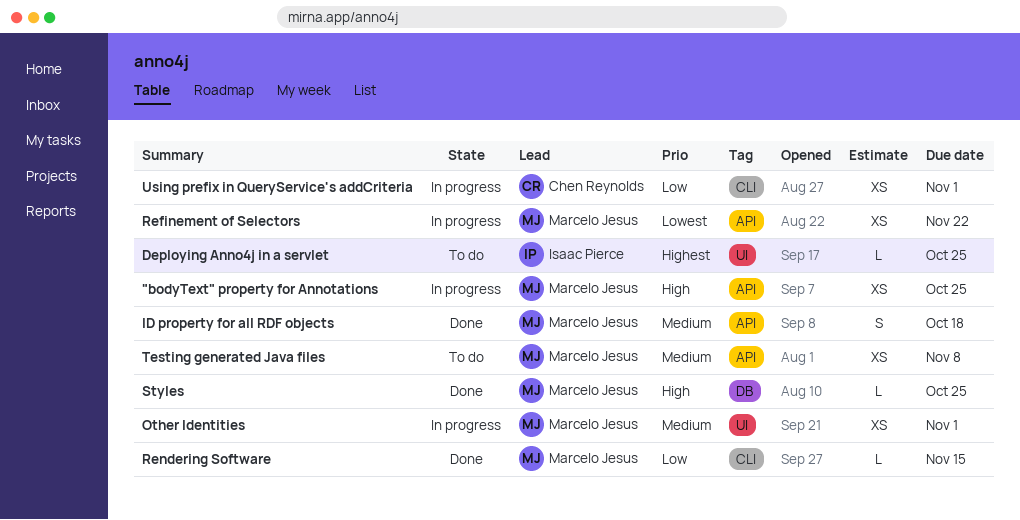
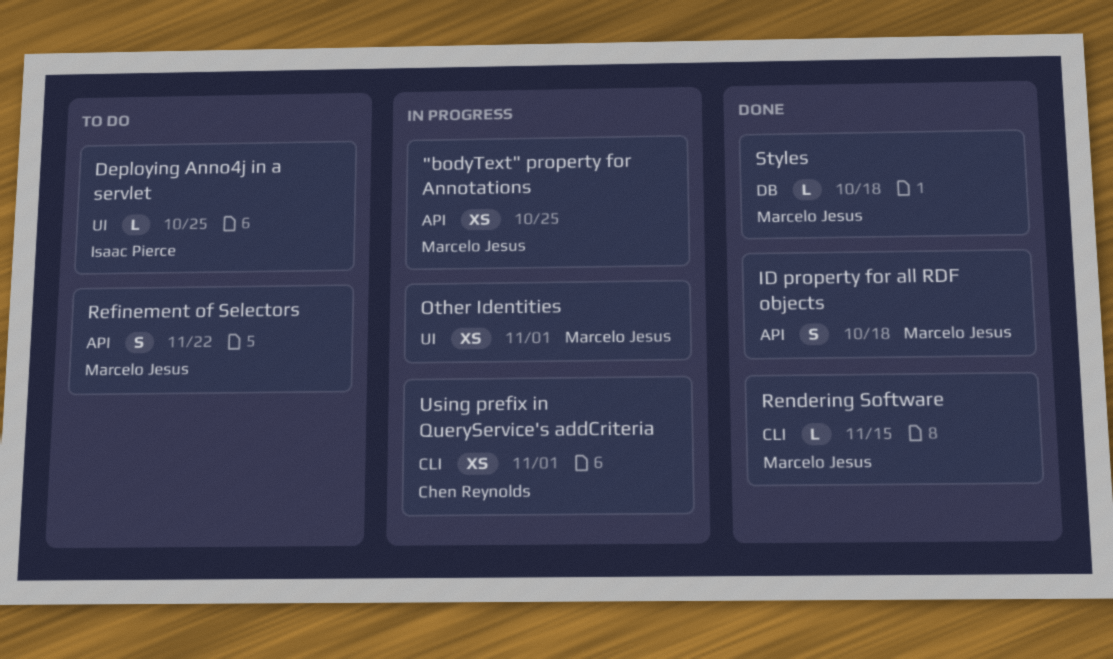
Refinement of Selectors, status: In progress -> To do
Refinement of Selectors, estimate: XS -> S
Styles, due: Oct 25 -> Oct 18
Testing generated Java files: present -> none

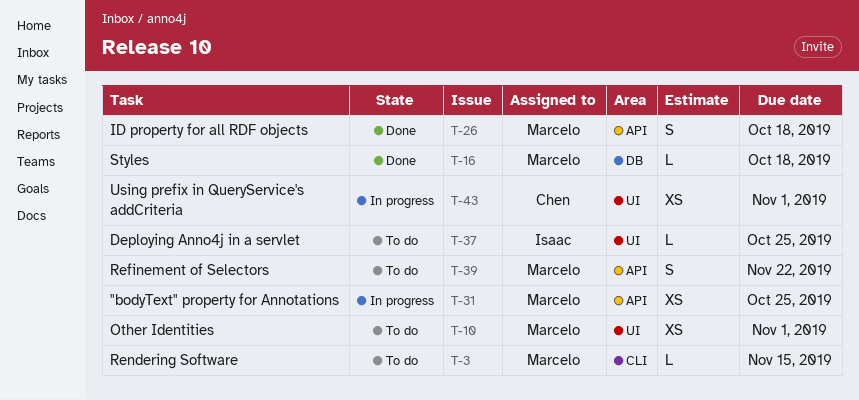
Other Identities, status: In progress -> To do
Rendering Software, status: Done -> To do
Using prefix in QueryService's addCriteria, label: CLI -> UI

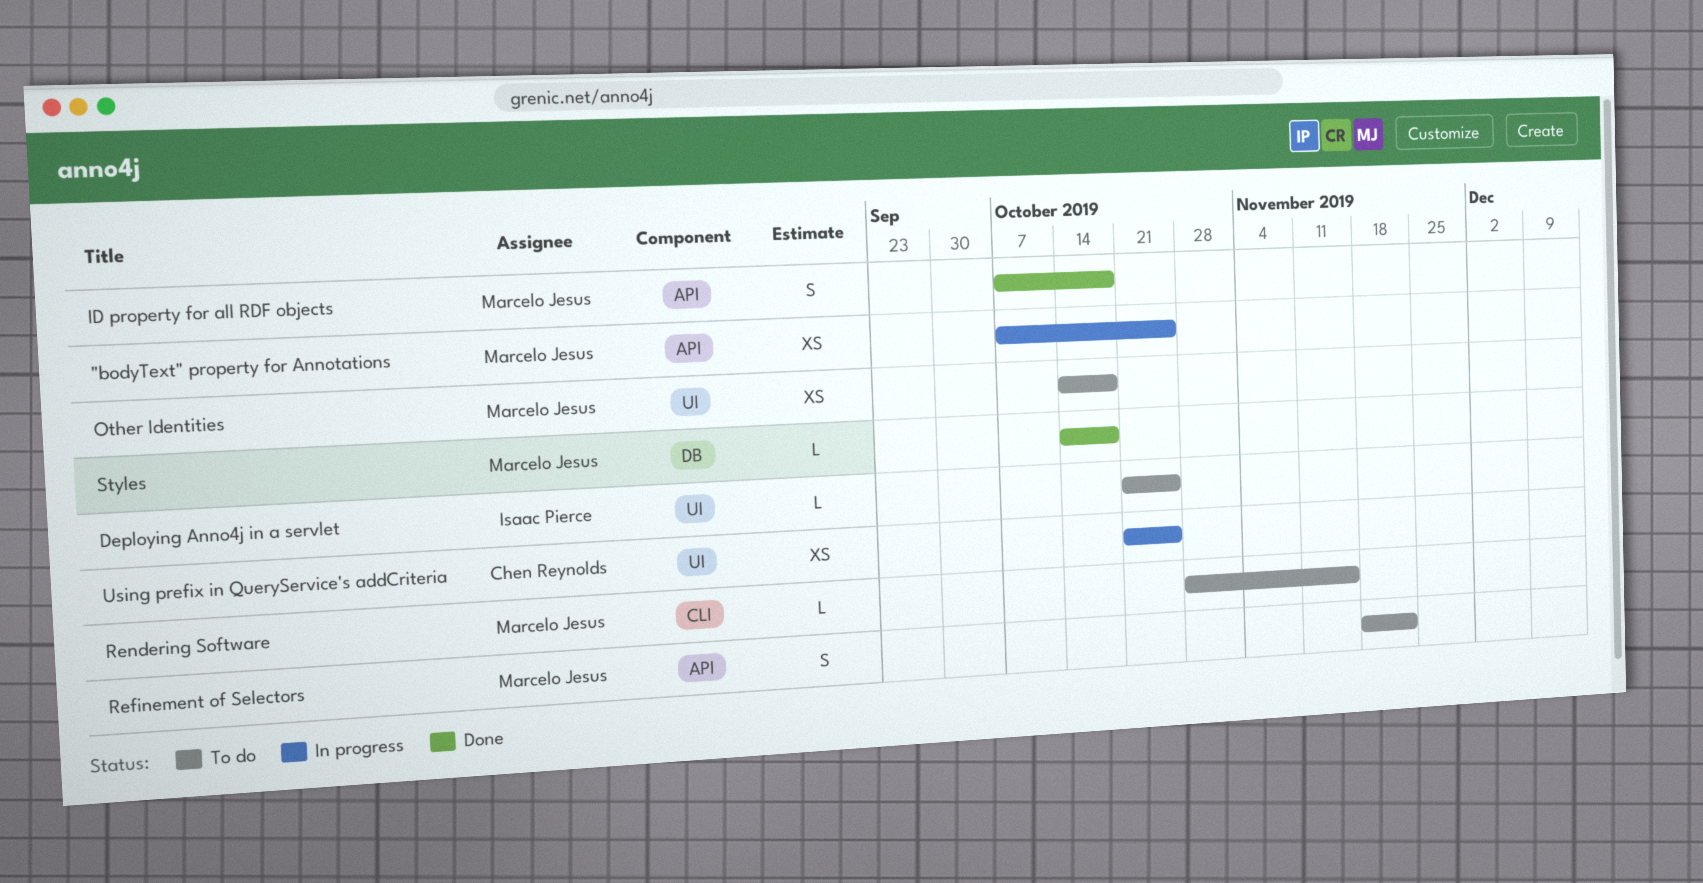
Other Identities, due: Nov 1 -> Oct 18
Using prefix in QueryService's addCriteria, due: Nov 1 -> Oct 25

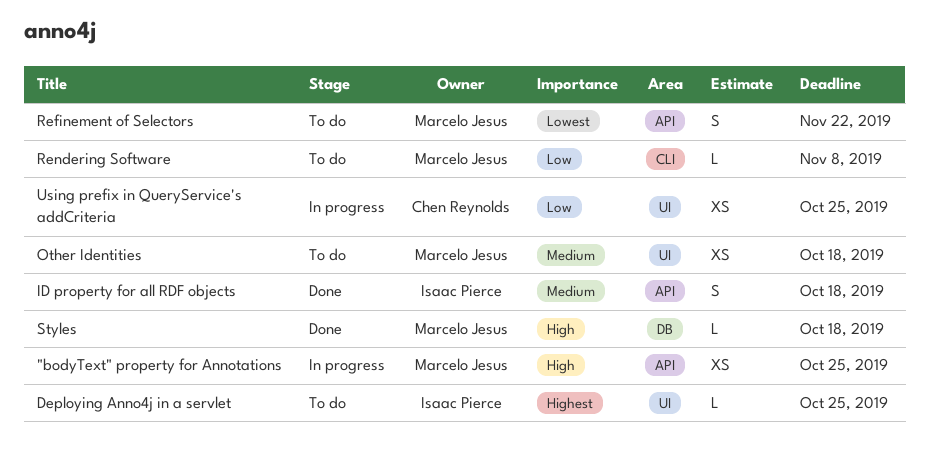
ID property for all RDF objects, owner: Marcelo Jesus -> Isaac Pierce
Rendering Software, due: Nov 15 -> Nov 8

